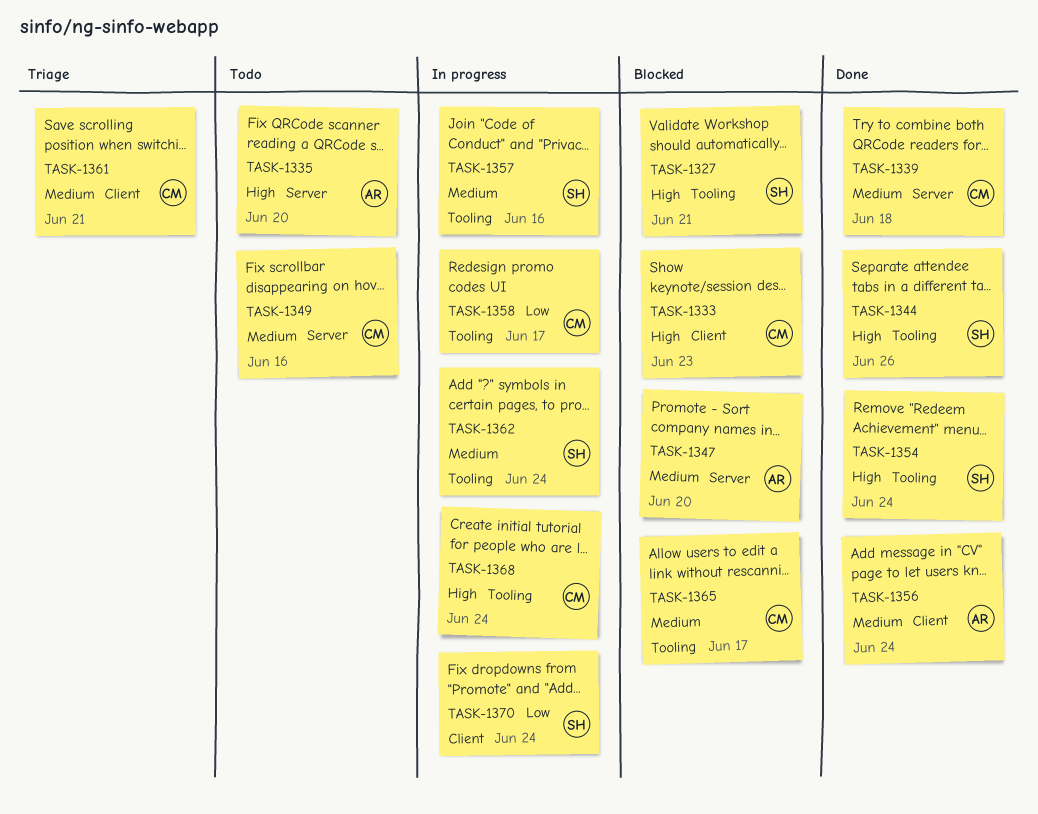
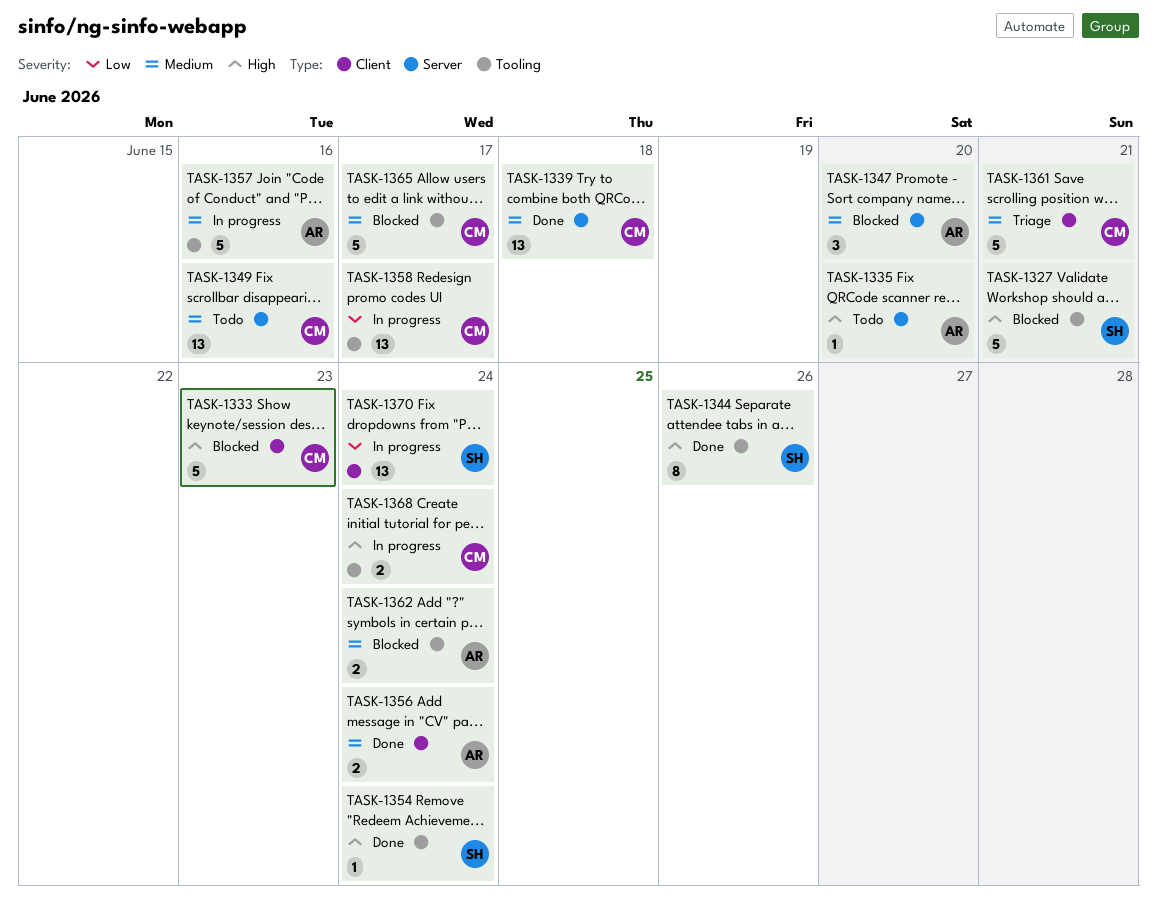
TASK-1357, owner: SH -> AR
TASK-1362, status: In progress -> Blocked
TASK-1362, owner: SH -> AR

